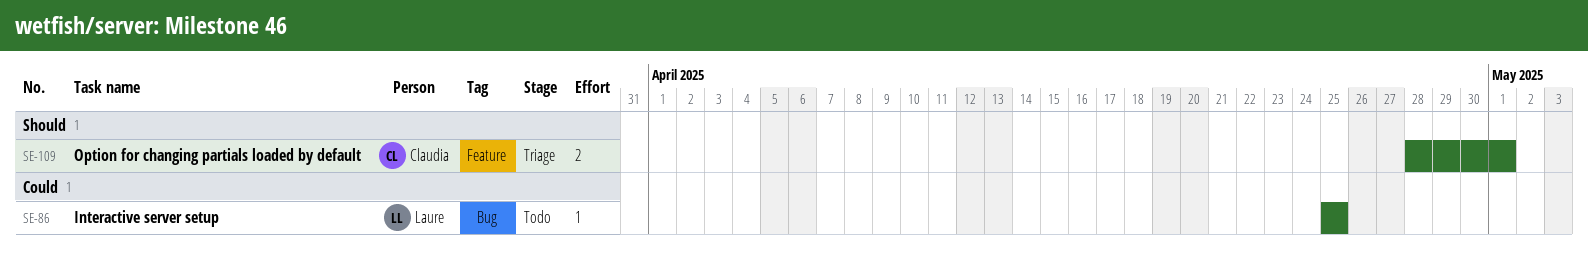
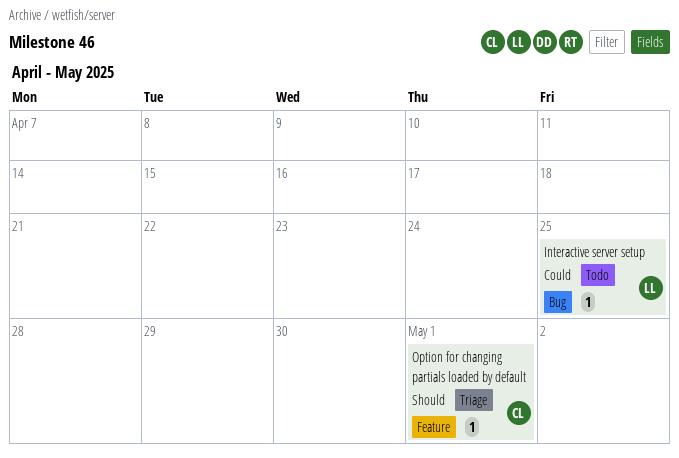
Option for changing partials loaded by default, estimate: 2 -> 1

